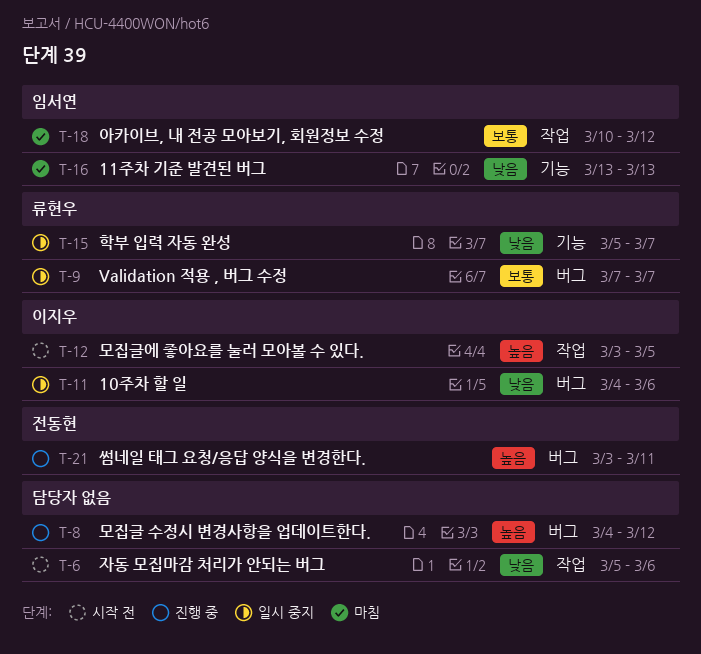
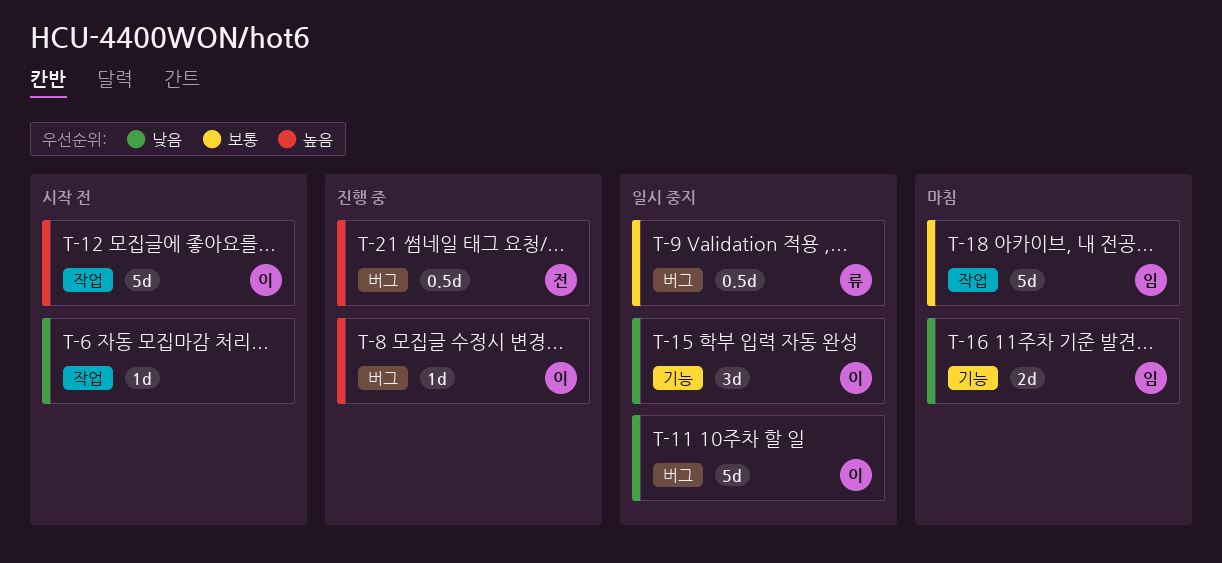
T-8, owner: none -> 이지우
T-15, owner: 류현우 -> 이지우

